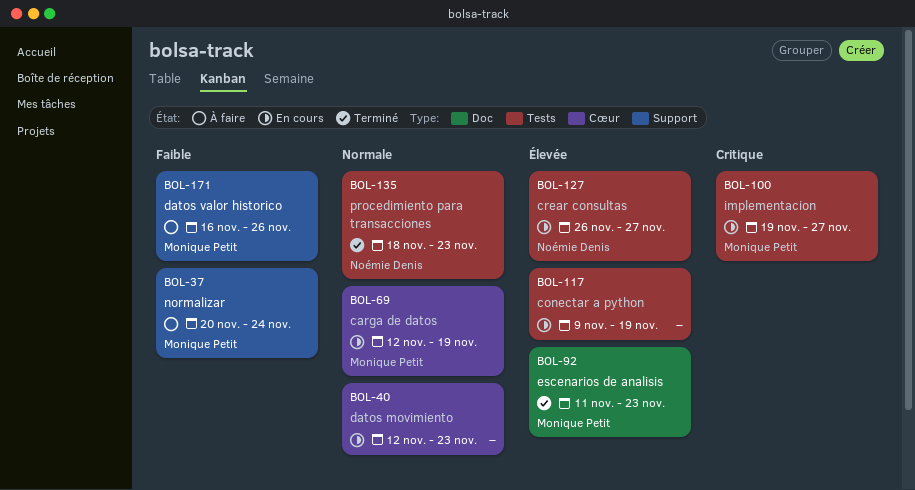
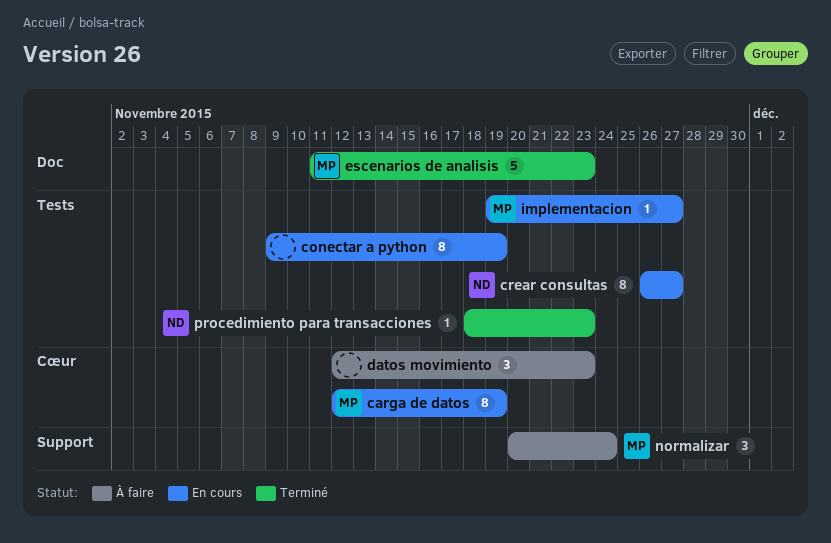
datos movimiento, status: En cours -> À faire
datos valor historico: present -> none

